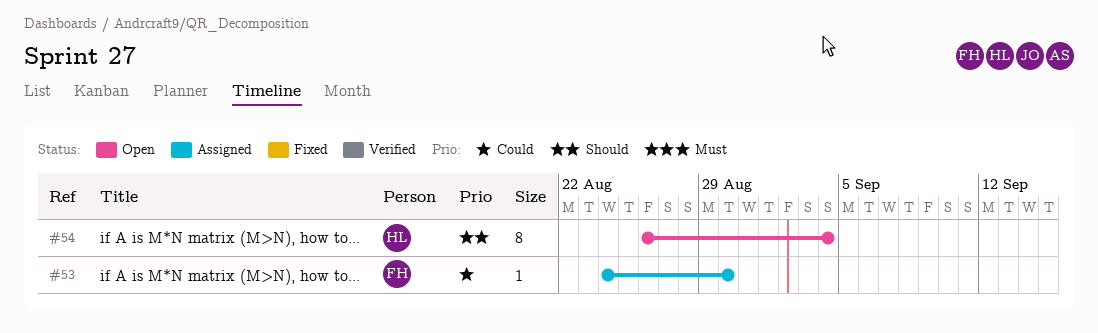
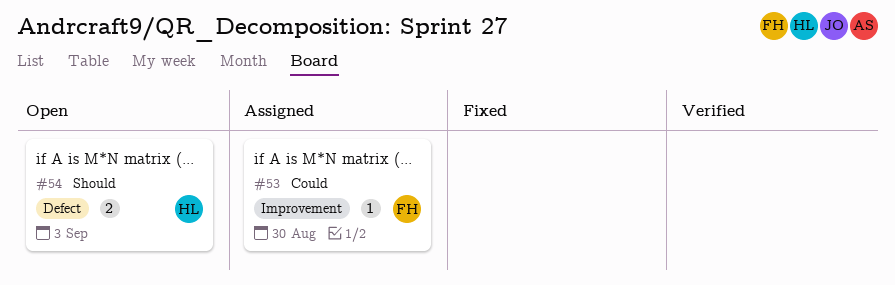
#54, estimate: 8 -> 2
#54, due: Sep 4 -> Sep 3

